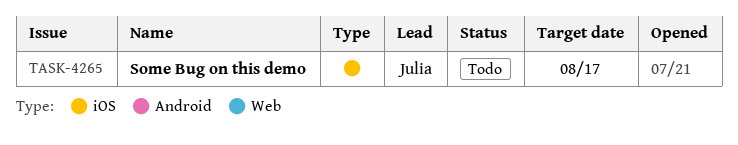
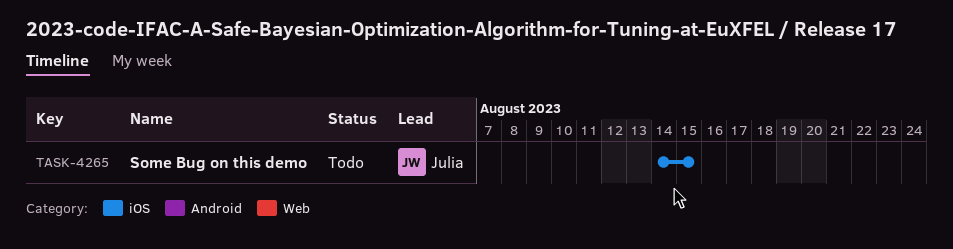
TASK-4265, due: Aug 17 -> Aug 15

